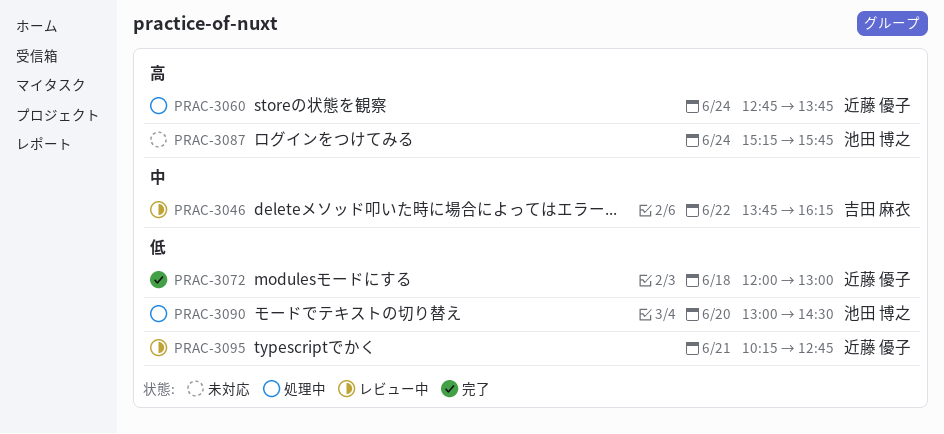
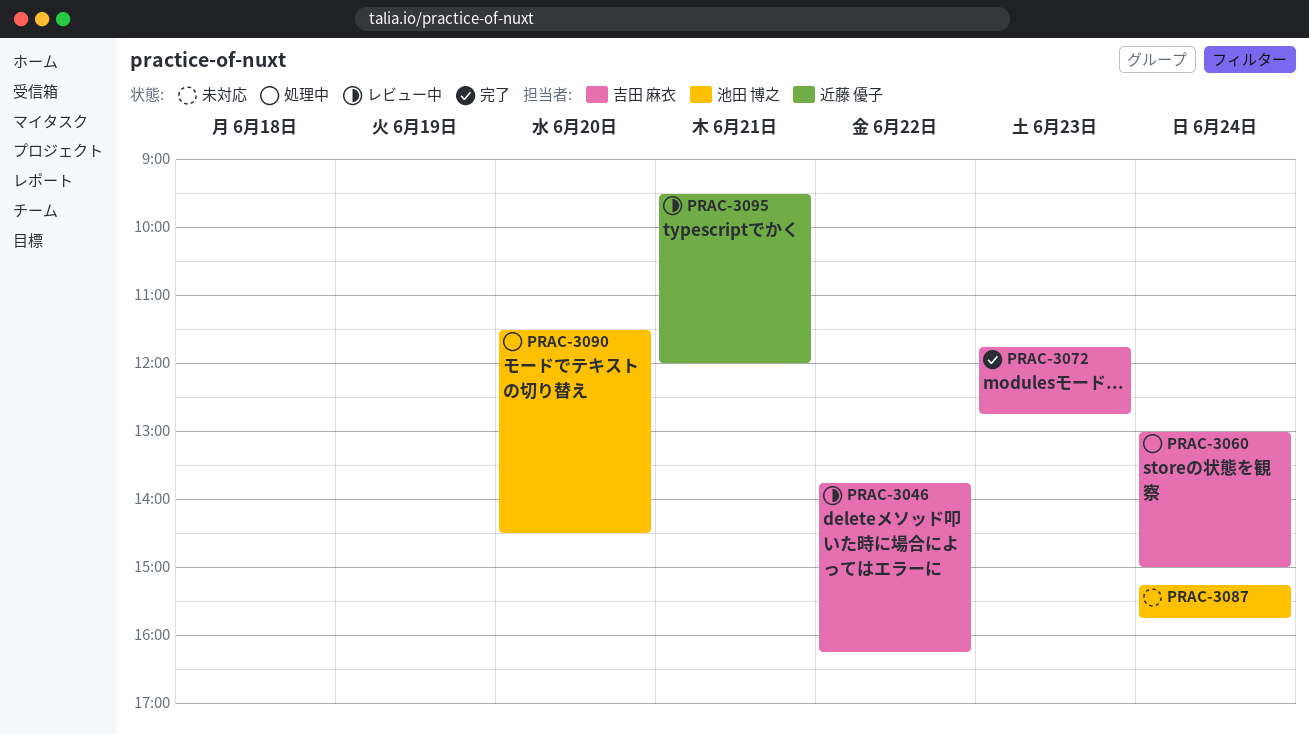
PRAC-3060, owner: 近藤 優子 -> 吉田 麻衣
PRAC-3060, begins: 12:45 -> 13:00
PRAC-3060, ends: 13:45 -> 15:00
PRAC-3072, owner: 近藤 優子 -> 吉田 麻衣
PRAC-3072, day: Jun 18 -> Jun 23
PRAC-3072, begins: 12:00 -> 11:45
PRAC-3072, ends: 13:00 -> 12:45
PRAC-3090, begins: 13:00 -> 11:30
PRAC-3095, begins: 10:15 -> 09:30
PRAC-3095, ends: 12:45 -> 12:00

